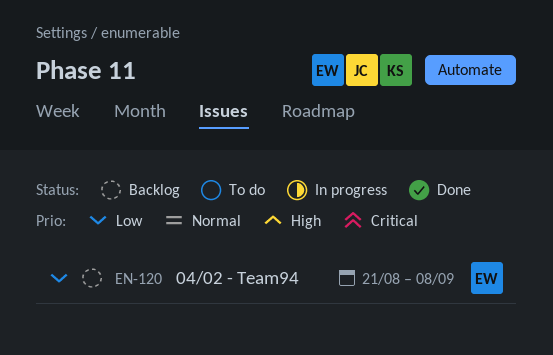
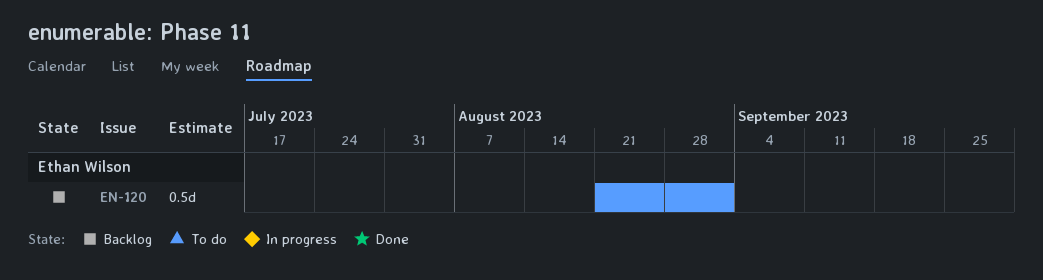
EN-120, due: Sep 8 -> Sep 1

